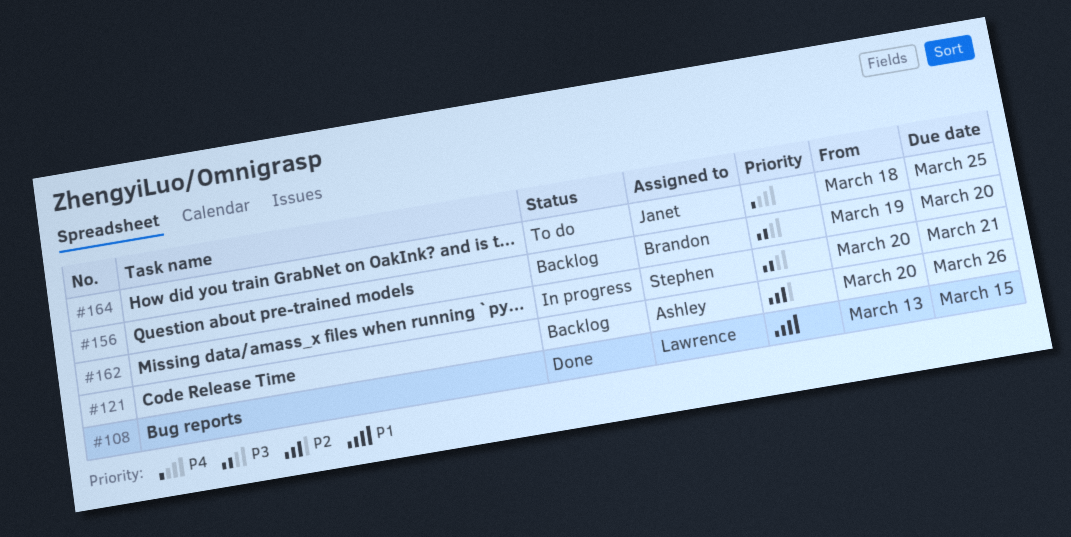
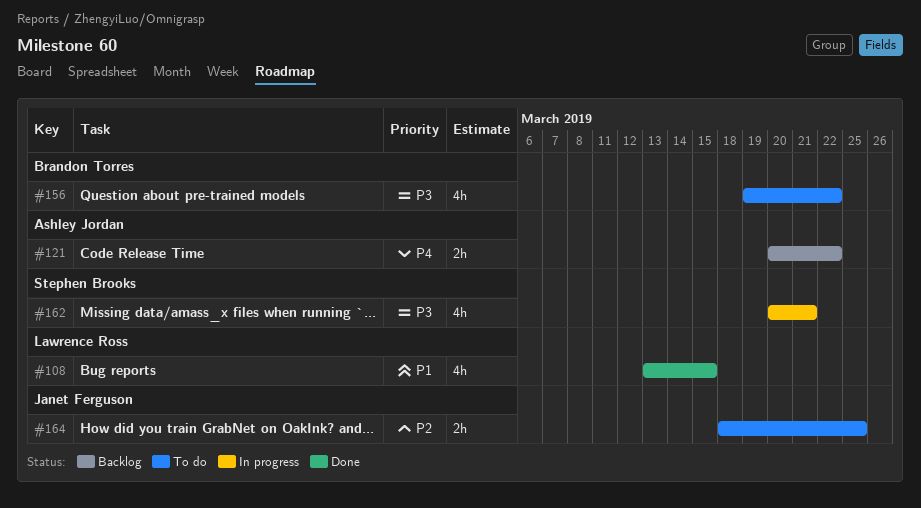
#121, priority: P2 -> P4
#121, due: Mar 26 -> Mar 22
#156, status: Backlog -> To do
#156, due: Mar 20 -> Mar 22
#164, priority: P4 -> P2

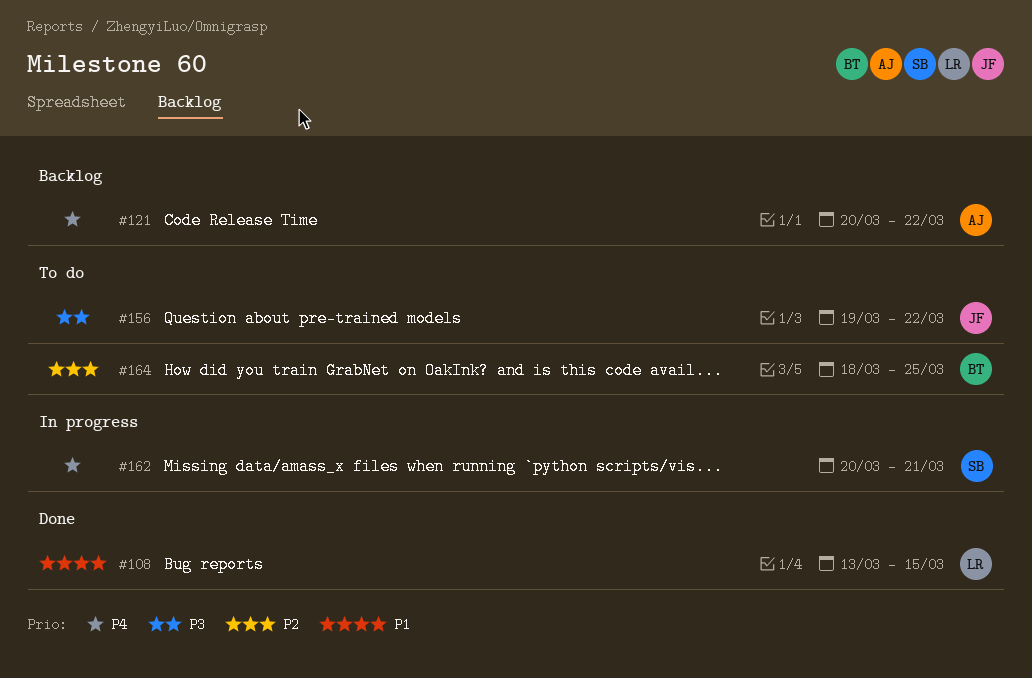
#156, owner: Brandon Torres -> Janet Ferguson
#162, priority: P3 -> P4
#164, owner: Janet Ferguson -> Brandon Torres

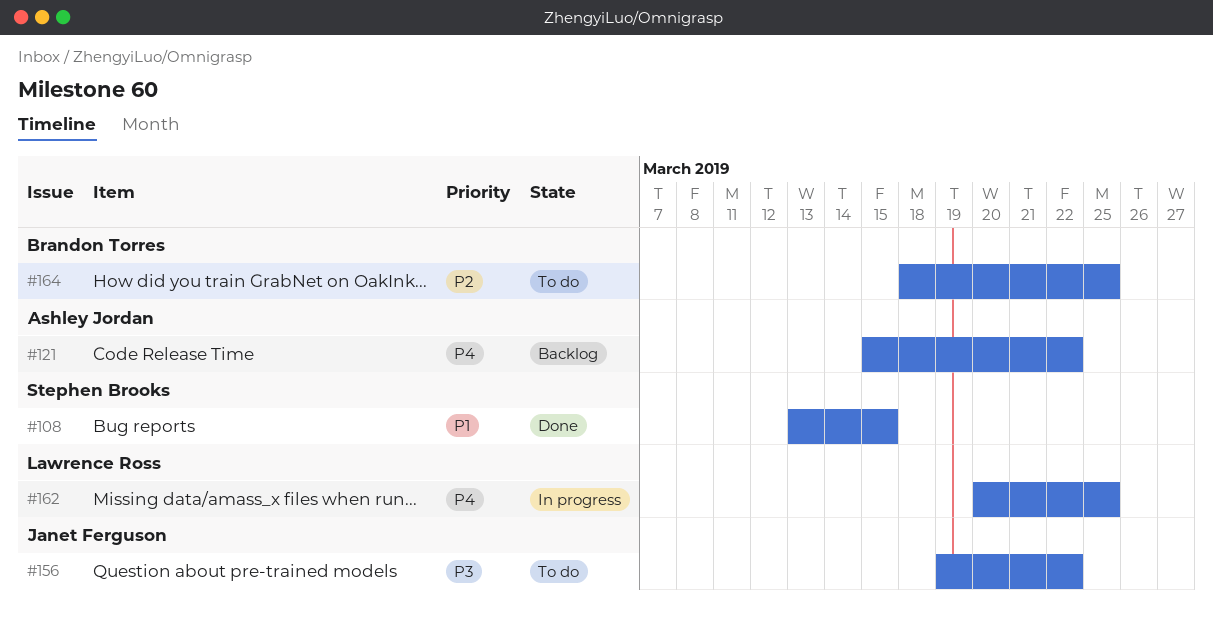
#108, owner: Lawrence Ross -> Stephen Brooks
#121, start: Mar 20 -> Mar 15
#162, owner: Stephen Brooks -> Lawrence Ross
#162, due: Mar 21 -> Mar 25

